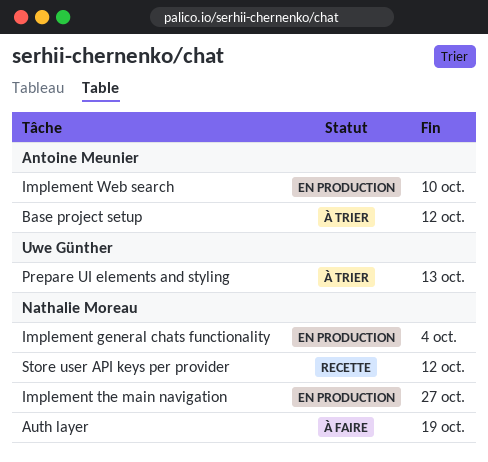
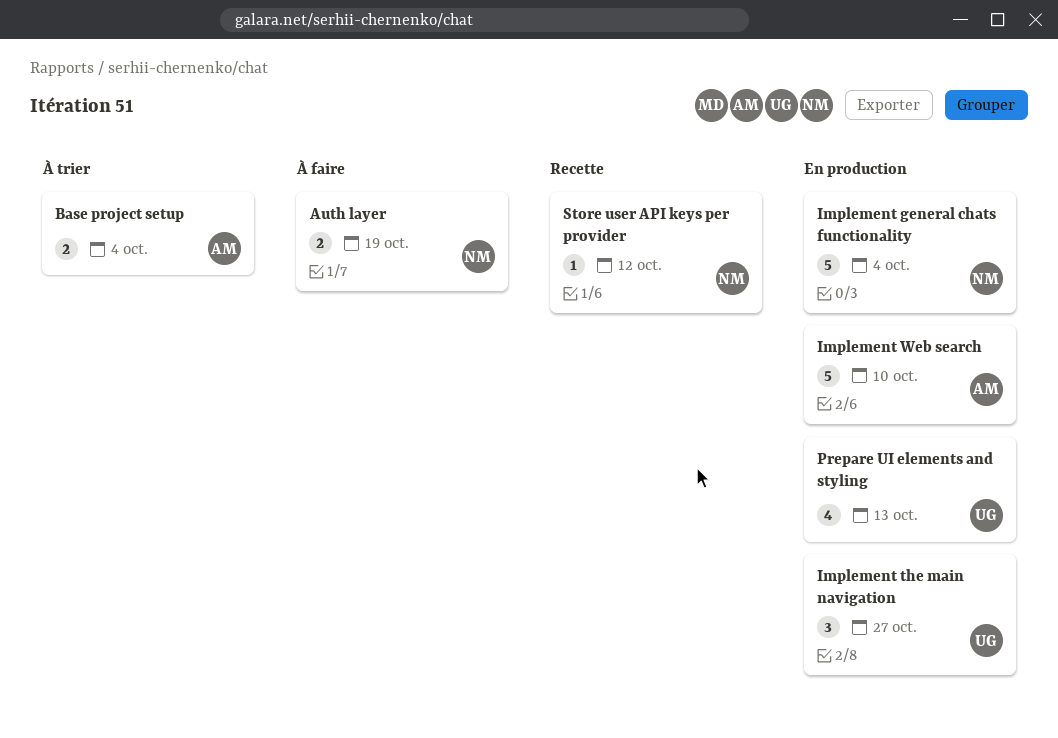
Base project setup, due: Oct 12 -> Oct 4
Implement the main navigation, owner: Nathalie Moreau -> Uwe Günther
Prepare UI elements and styling, status: À trier -> En production

